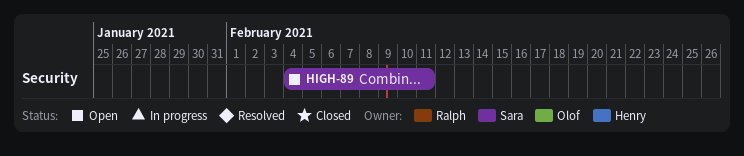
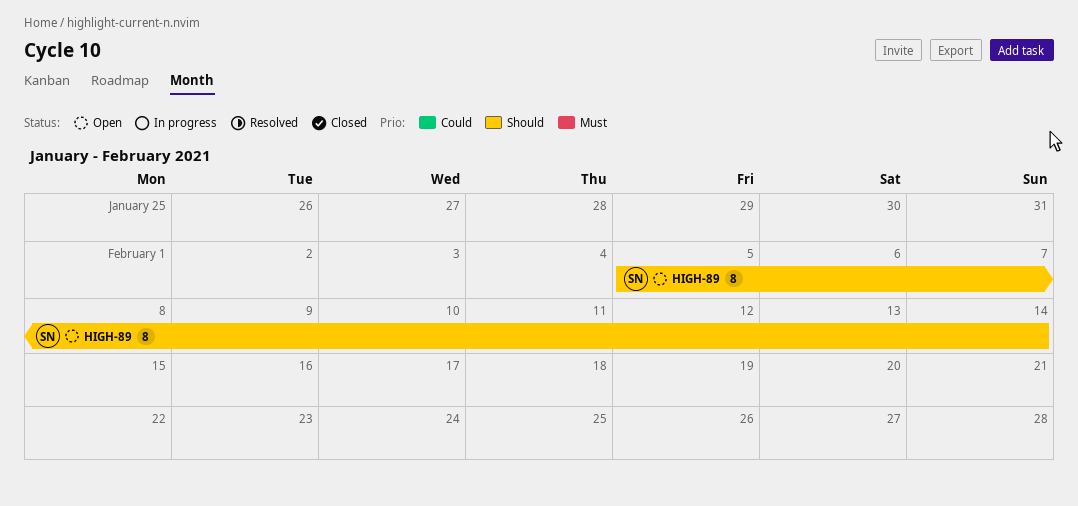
HIGH-89, start: Feb 4 -> Feb 5
HIGH-89, due: Feb 11 -> Feb 14

